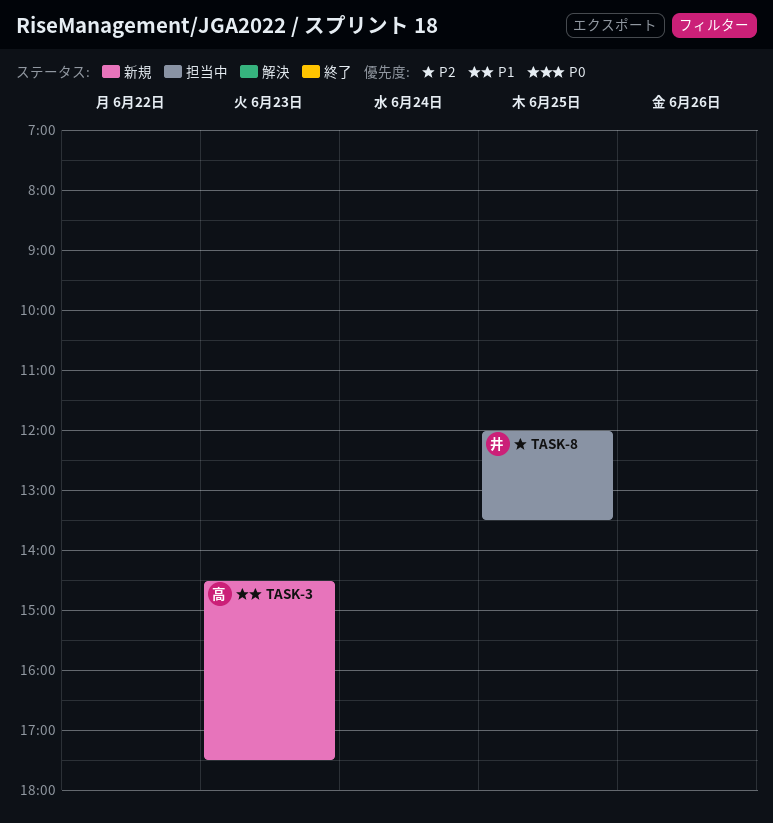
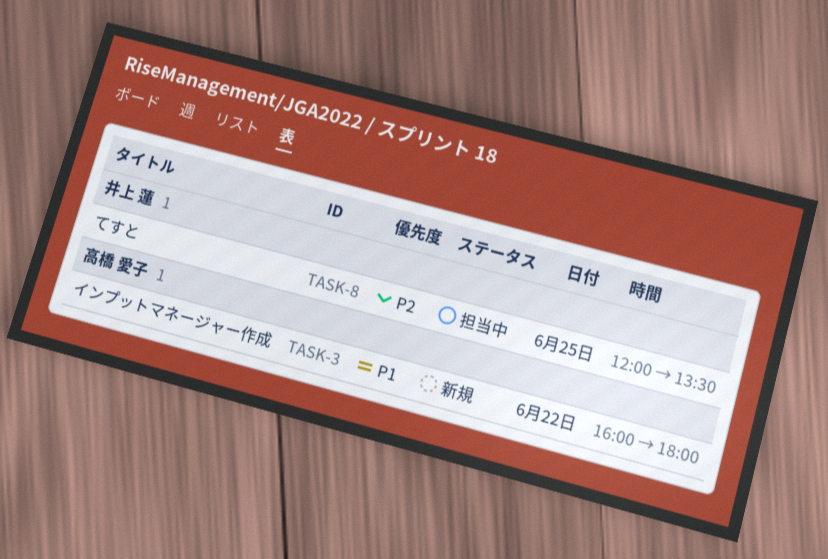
TASK-3, day: Jun 23 -> Jun 22
TASK-3, begins: 14:30 -> 16:00
TASK-3, ends: 17:30 -> 18:00

